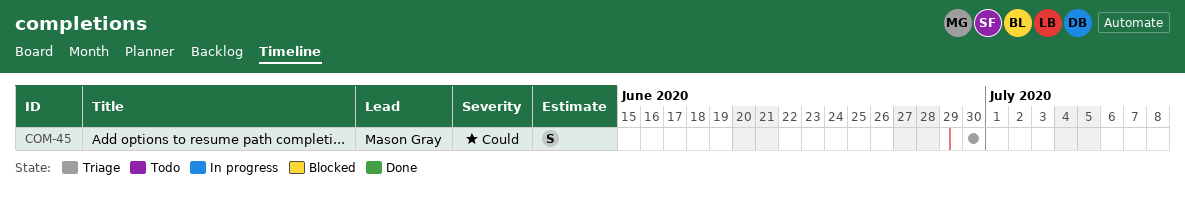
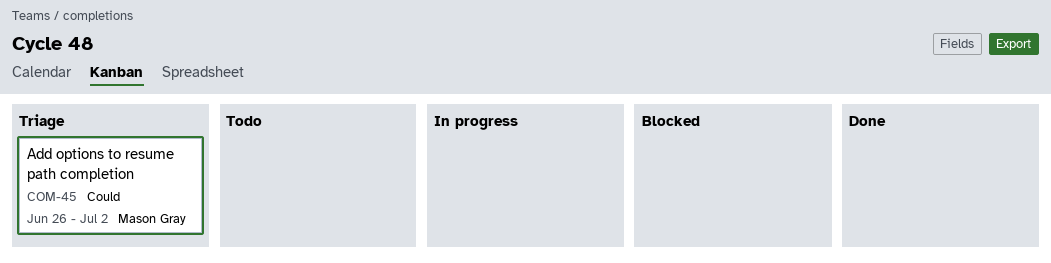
COM-45, start: Jun 30 -> Jun 26
COM-45, due: Jun 30 -> Jul 2

